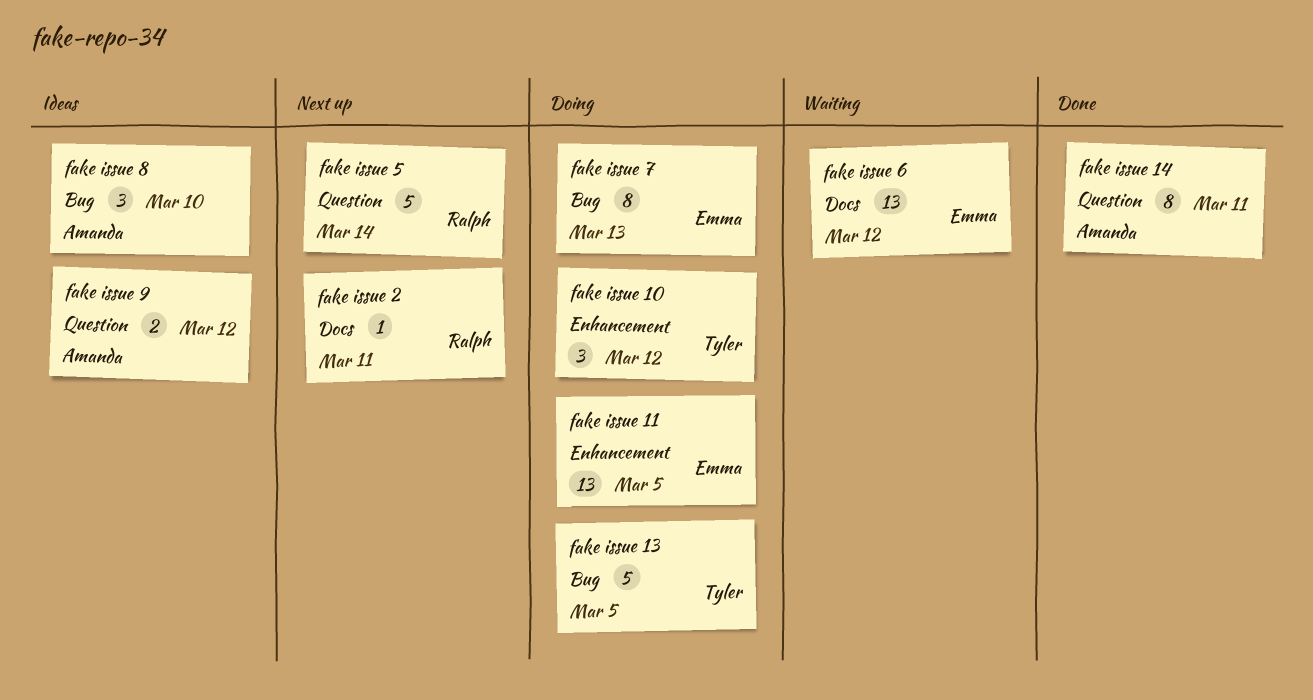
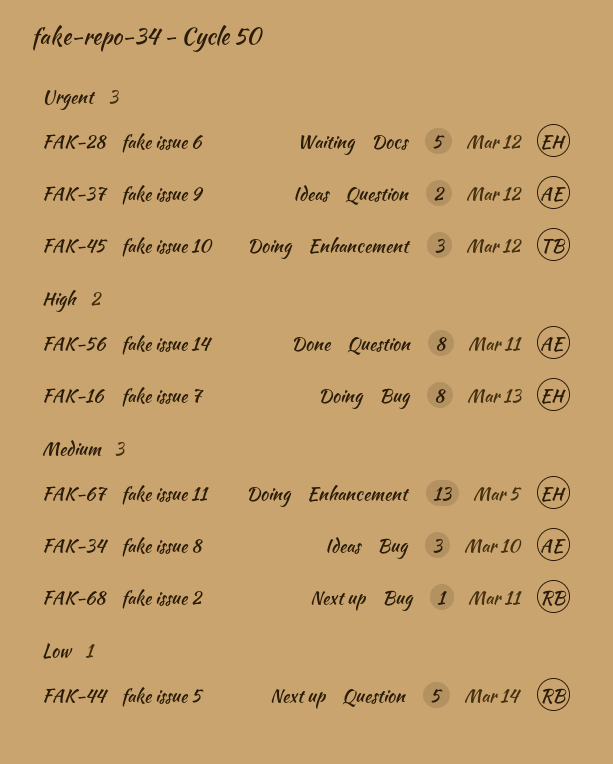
fake issue 13: present -> none
fake issue 2, label: Docs -> Bug
fake issue 6, estimate: 13 -> 5

